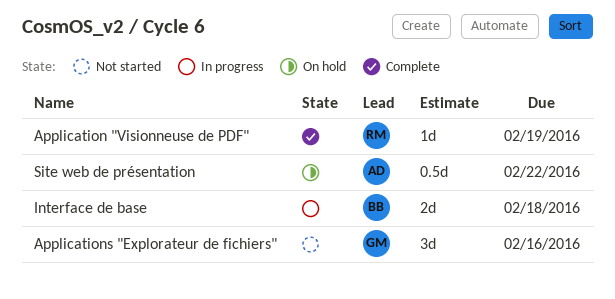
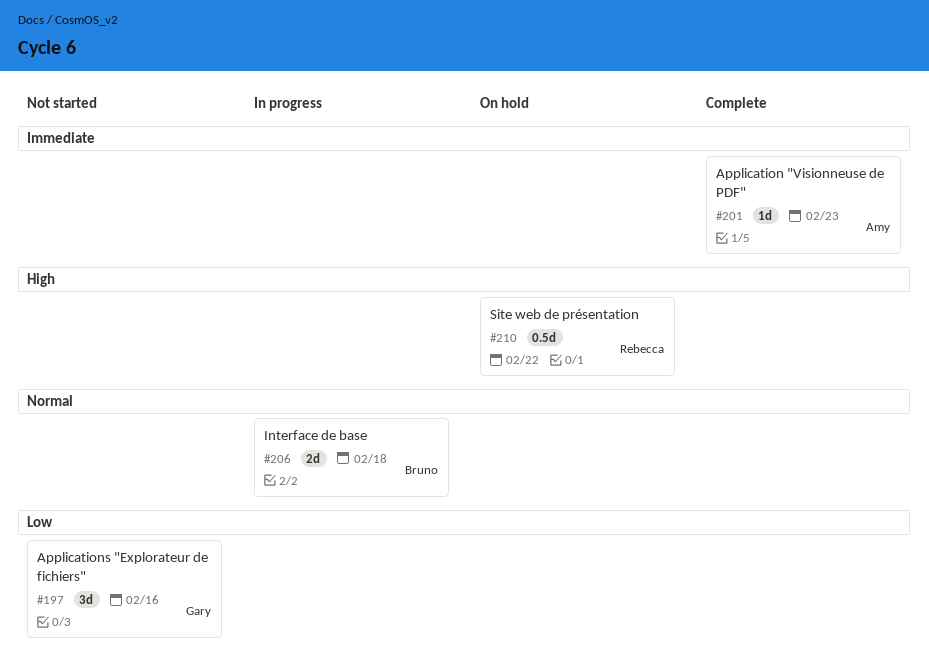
Application "Visionneuse de PDF", owner: Rebecca -> Amy
Application "Visionneuse de PDF", due: Feb 19 -> Feb 23
Site web de présentation, owner: Amy -> Rebecca

